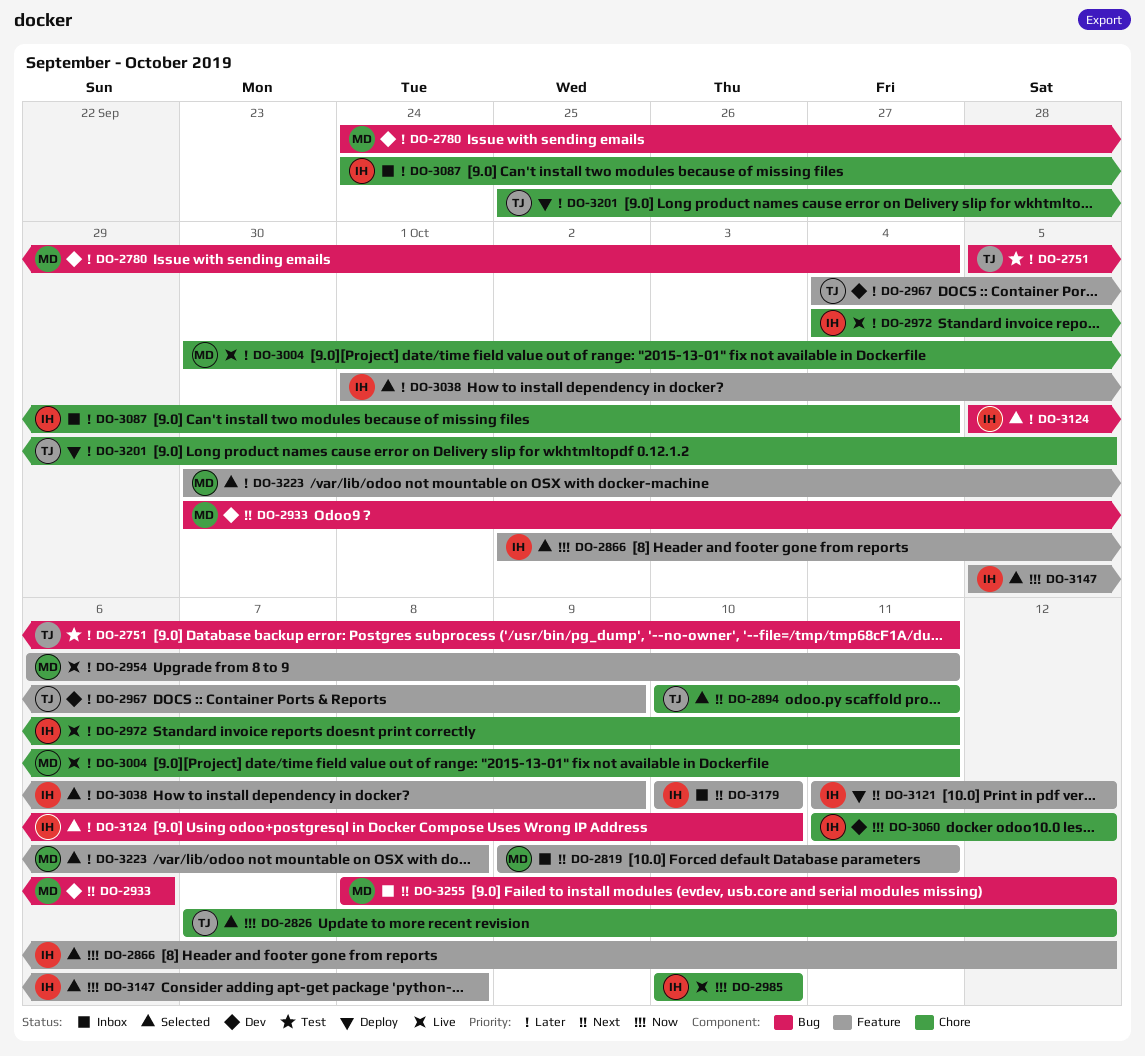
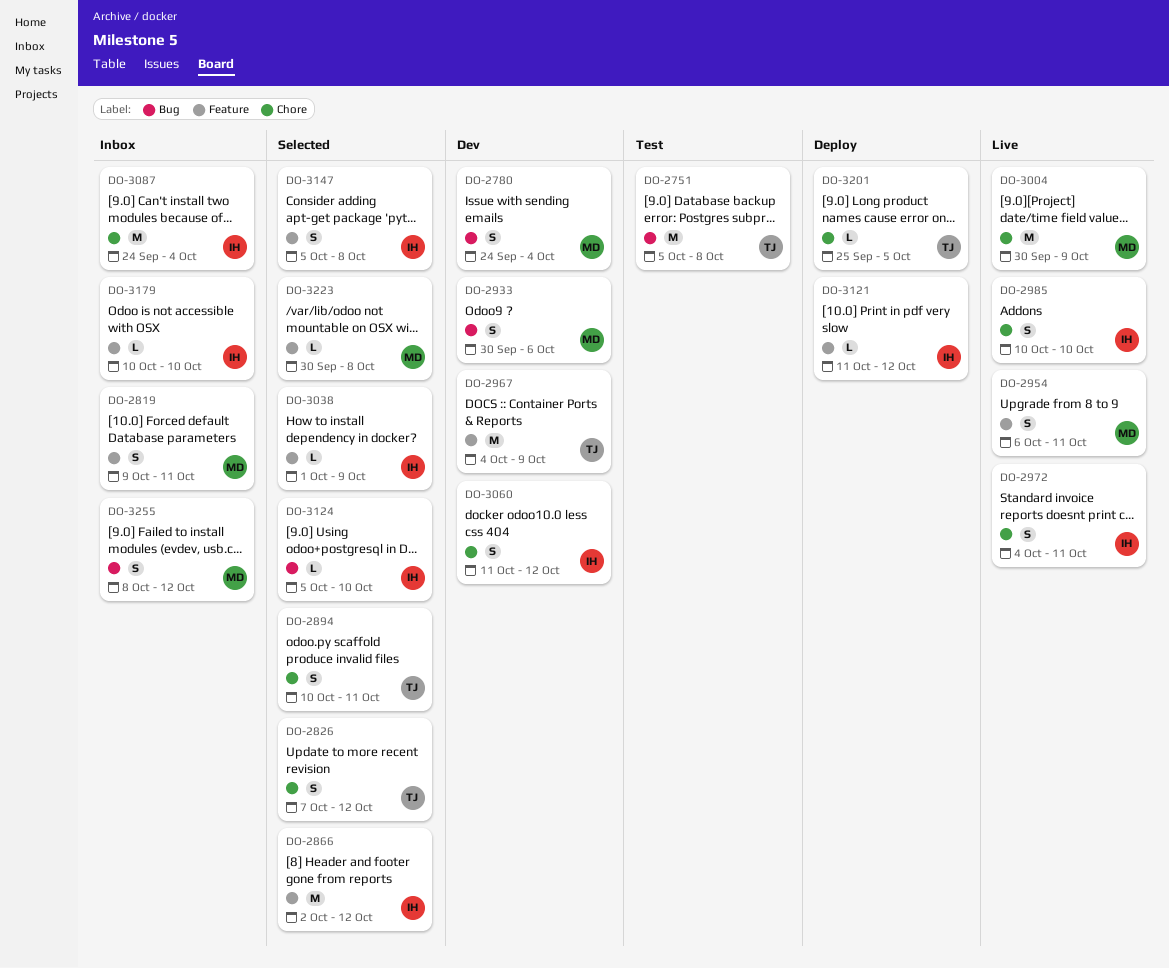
DO-2751, due: Oct 11 -> Oct 8
DO-3004, due: Oct 11 -> Oct 9

